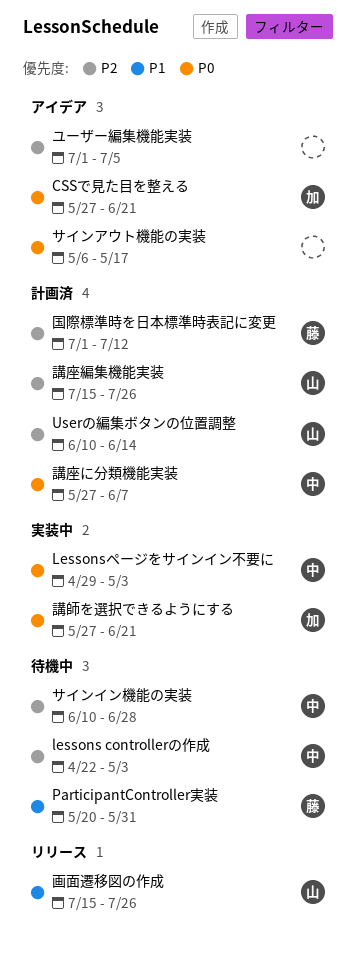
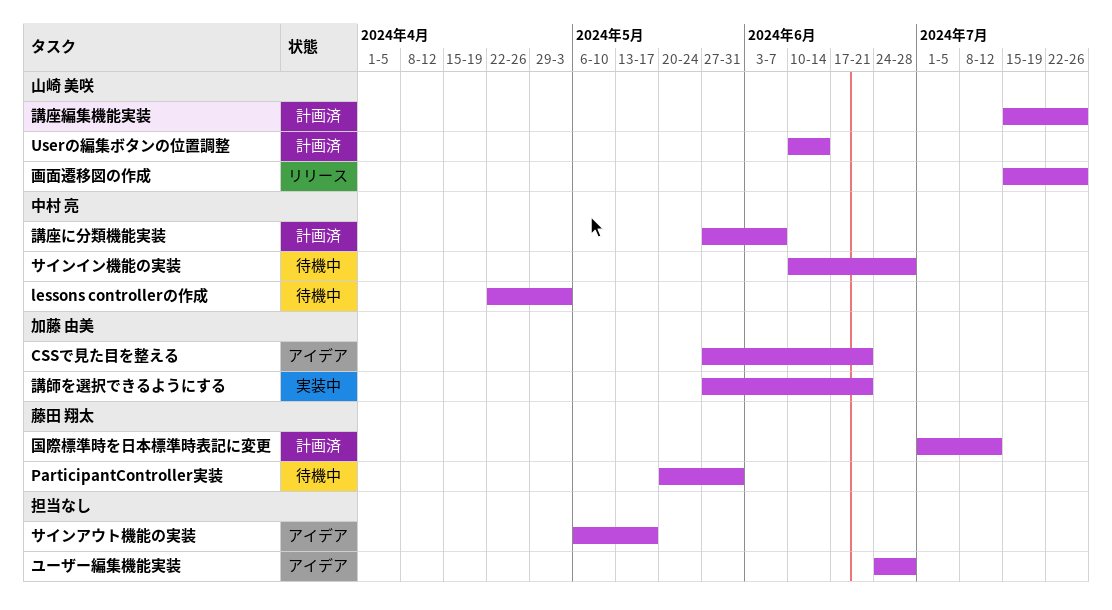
Lessonsページをサインイン不要に: present -> none
ユーザー編集機能実装, start: Jul 1 -> Jun 24
ユーザー編集機能実装, due: Jul 5 -> Jun 28

